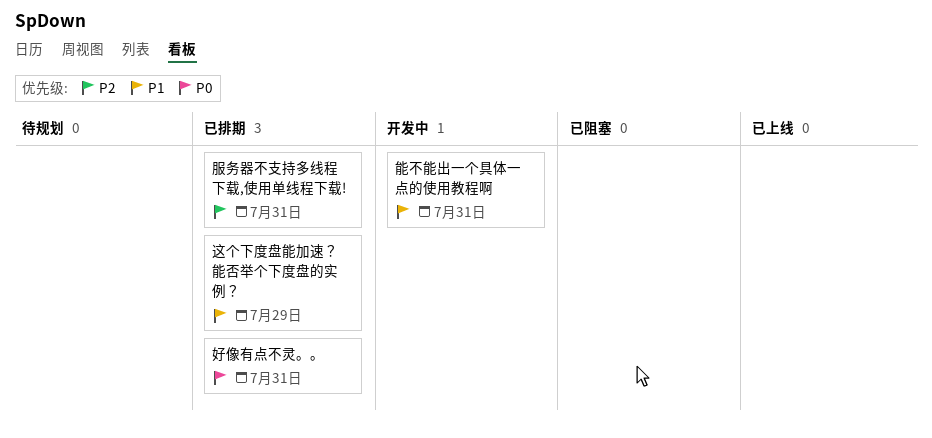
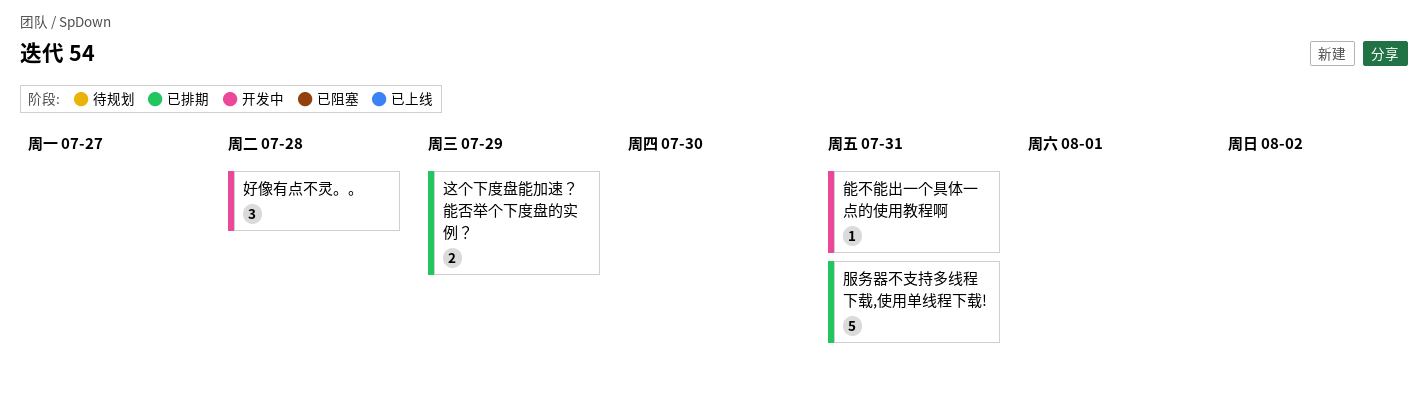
好像有点不灵。。, status: 已排期 -> 开发中
好像有点不灵。。, due: Jul 31 -> Jul 28

